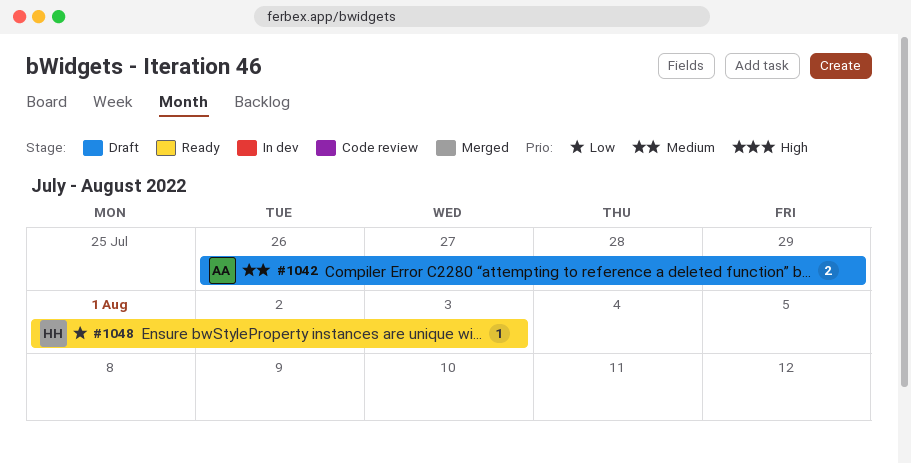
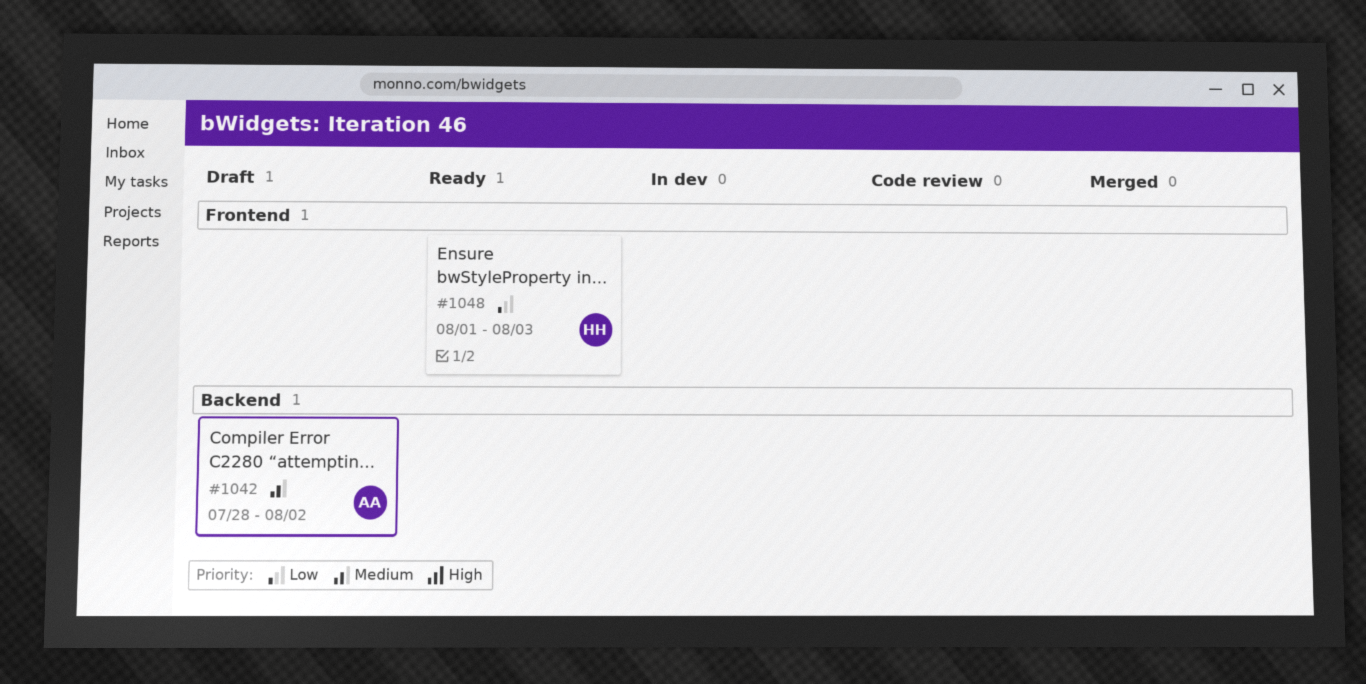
#1042, start: Jul 26 -> Jul 28
#1042, due: Jul 29 -> Aug 2

